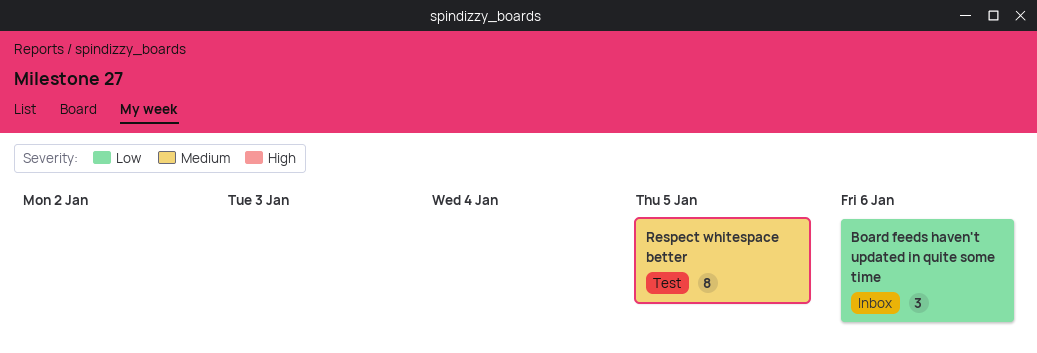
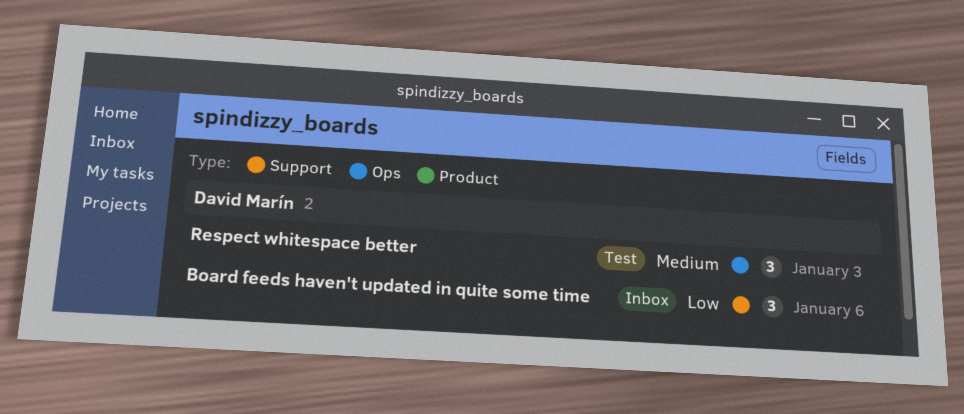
Respect whitespace better, estimate: 8 -> 3
Respect whitespace better, due: Jan 5 -> Jan 3

